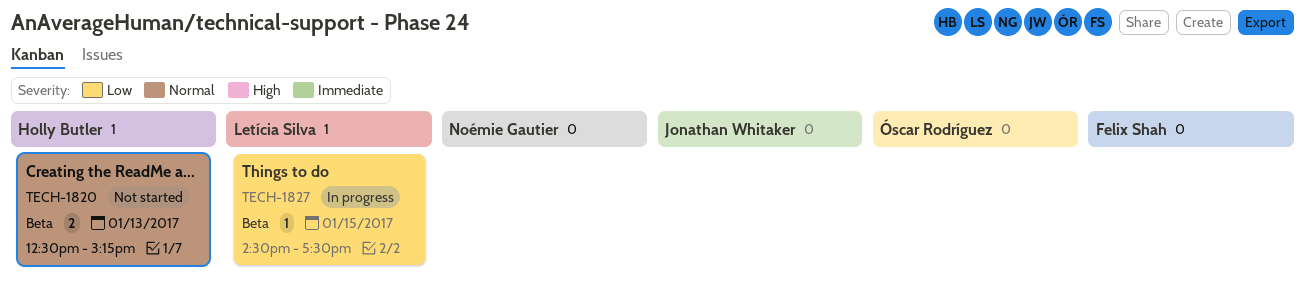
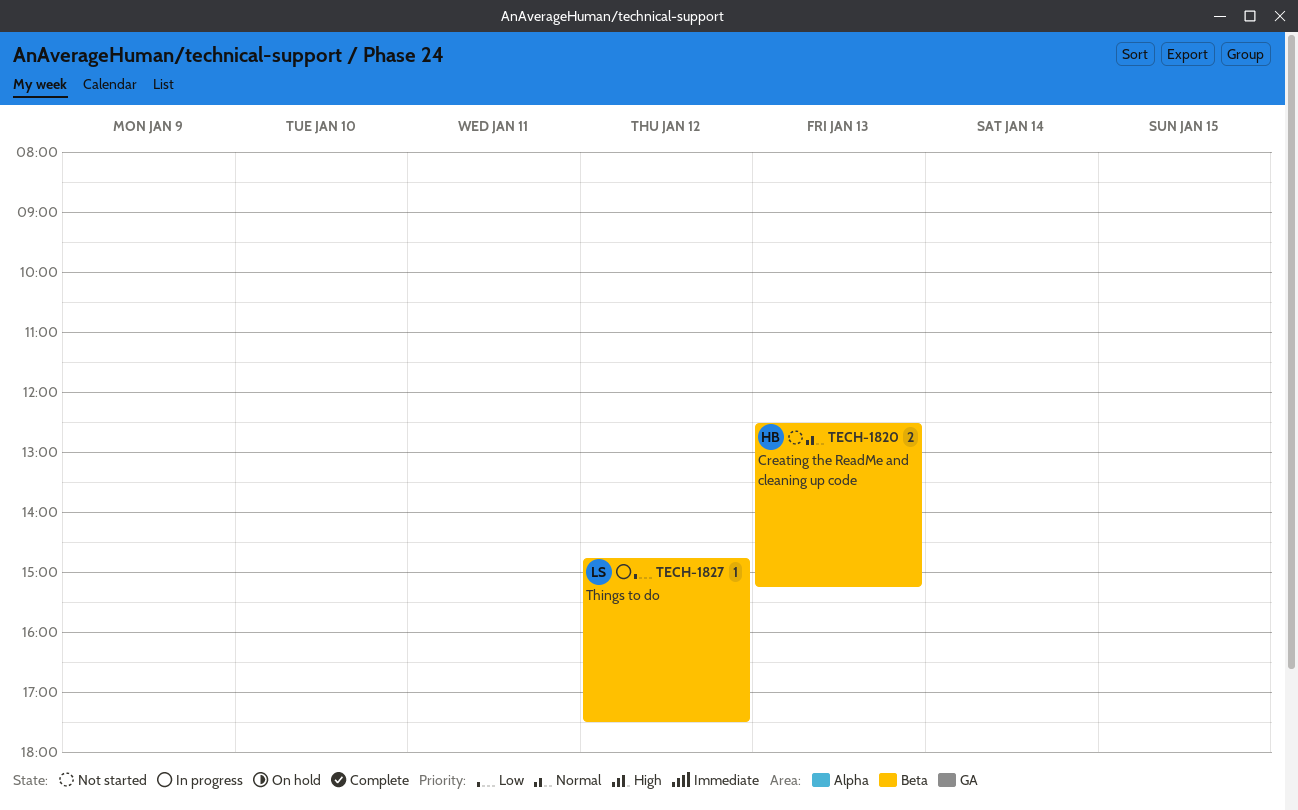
TECH-1827, day: Jan 15 -> Jan 12
TECH-1827, begins: 14:30 -> 14:45

